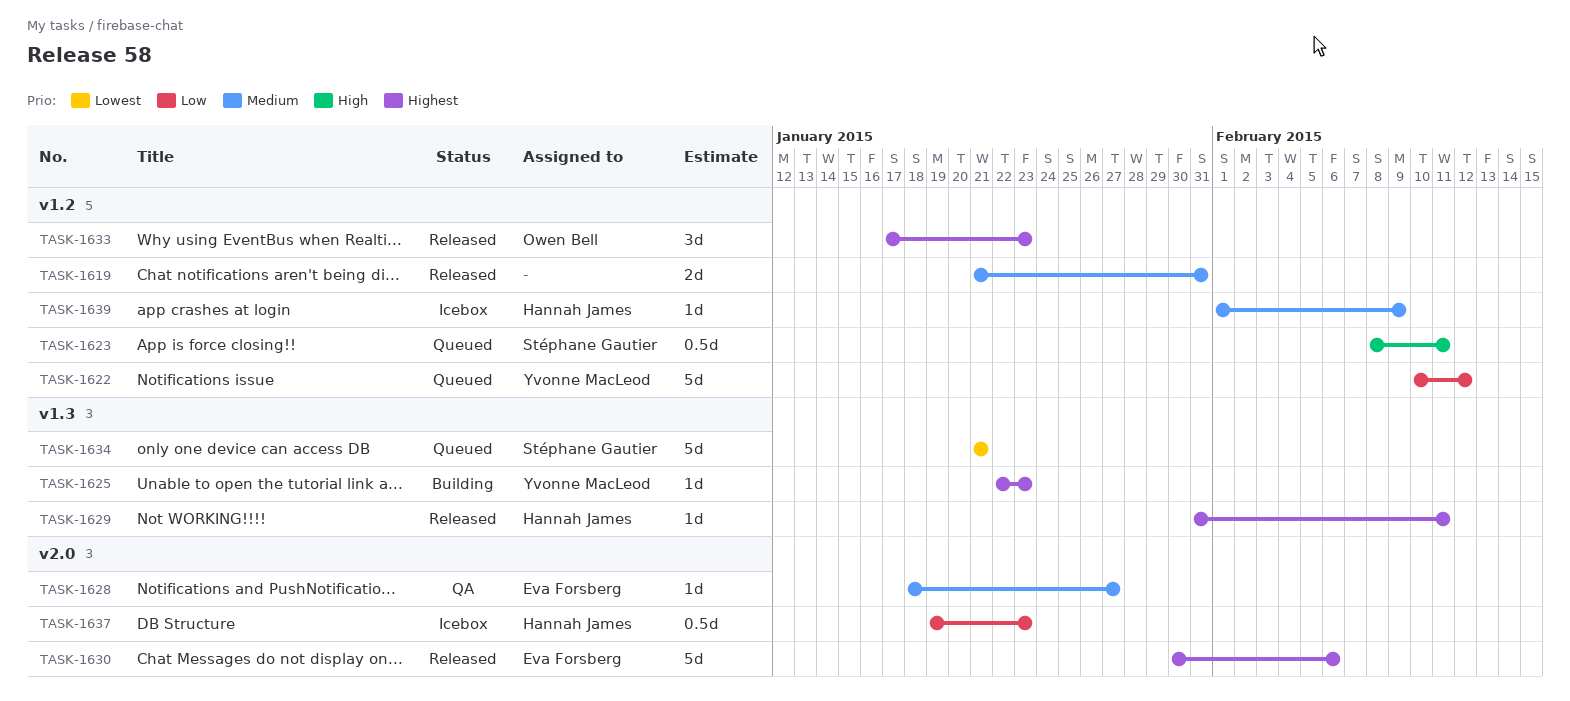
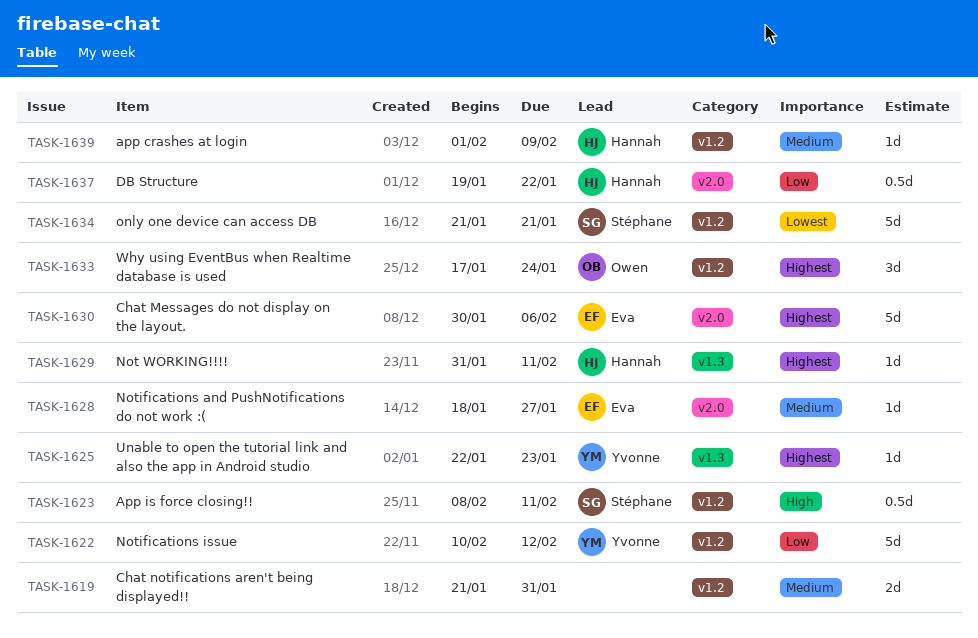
TASK-1633, due: Jan 23 -> Jan 24
TASK-1634, label: v1.3 -> v1.2
TASK-1637, due: Jan 23 -> Jan 22

